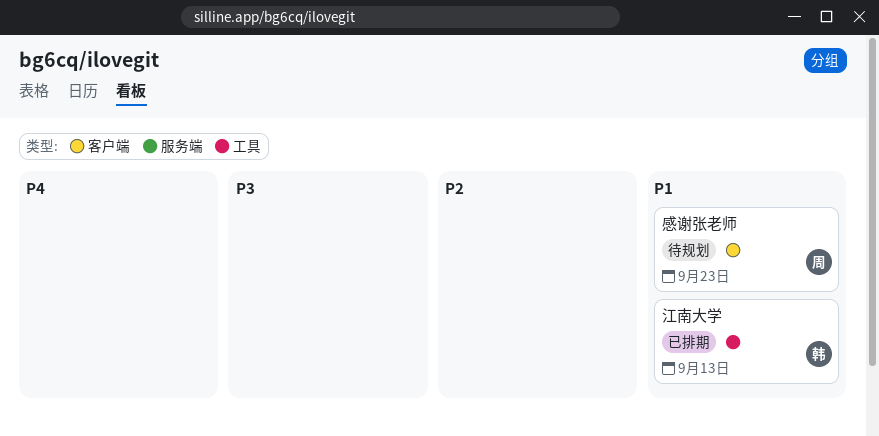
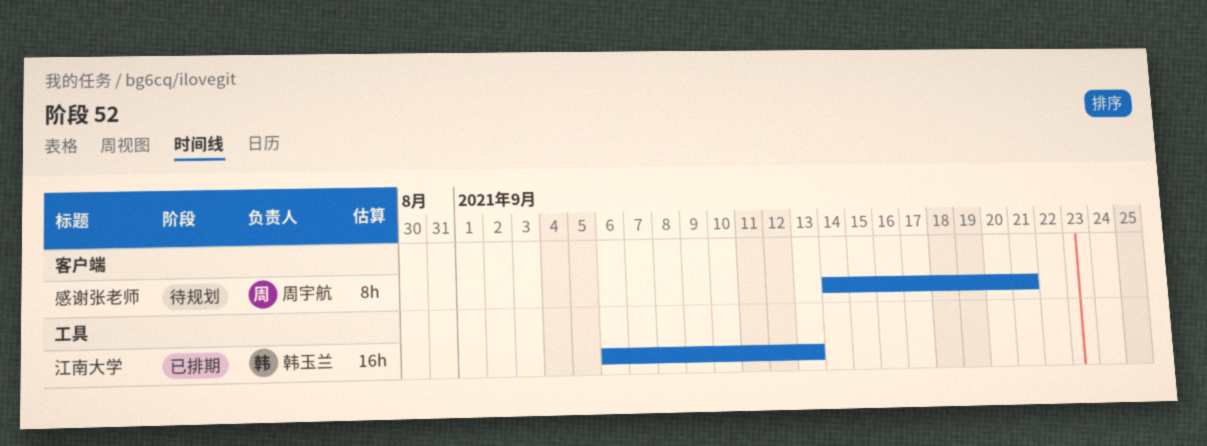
感谢张老师, due: Sep 23 -> Sep 21

